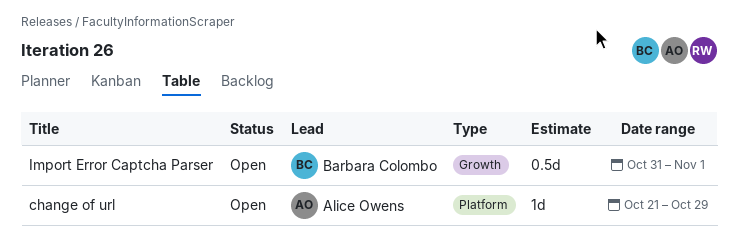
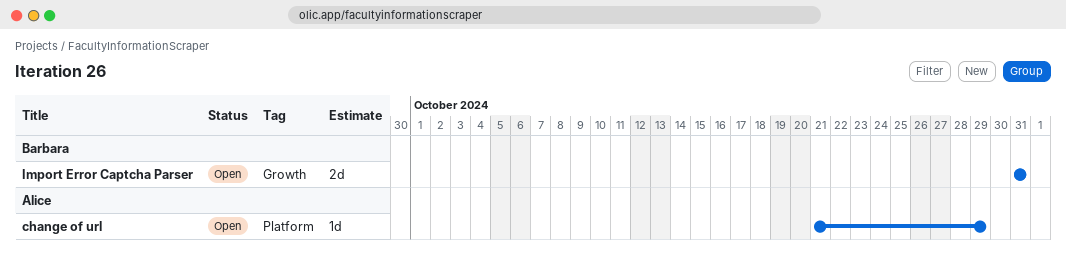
Import Error Captcha Parser, estimate: 0.5d -> 2d
Import Error Captcha Parser, due: Nov 1 -> Oct 31

